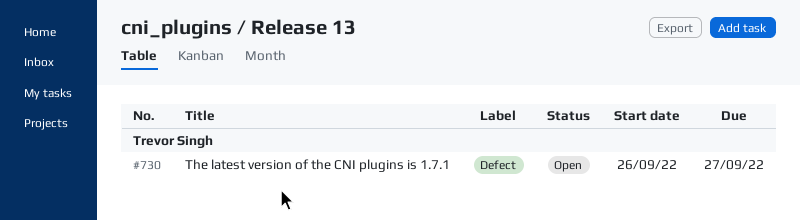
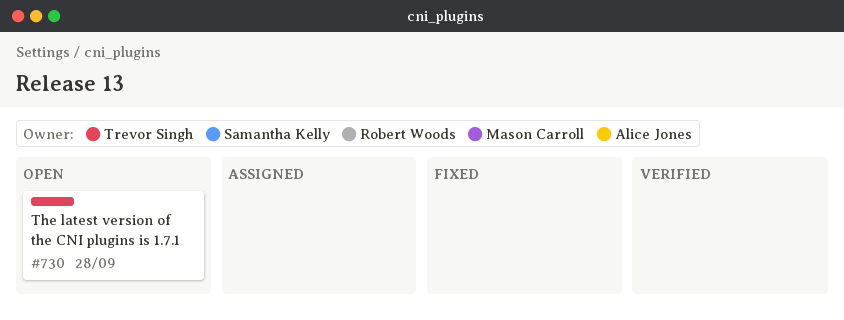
#730, due: Sep 27 -> Sep 28

